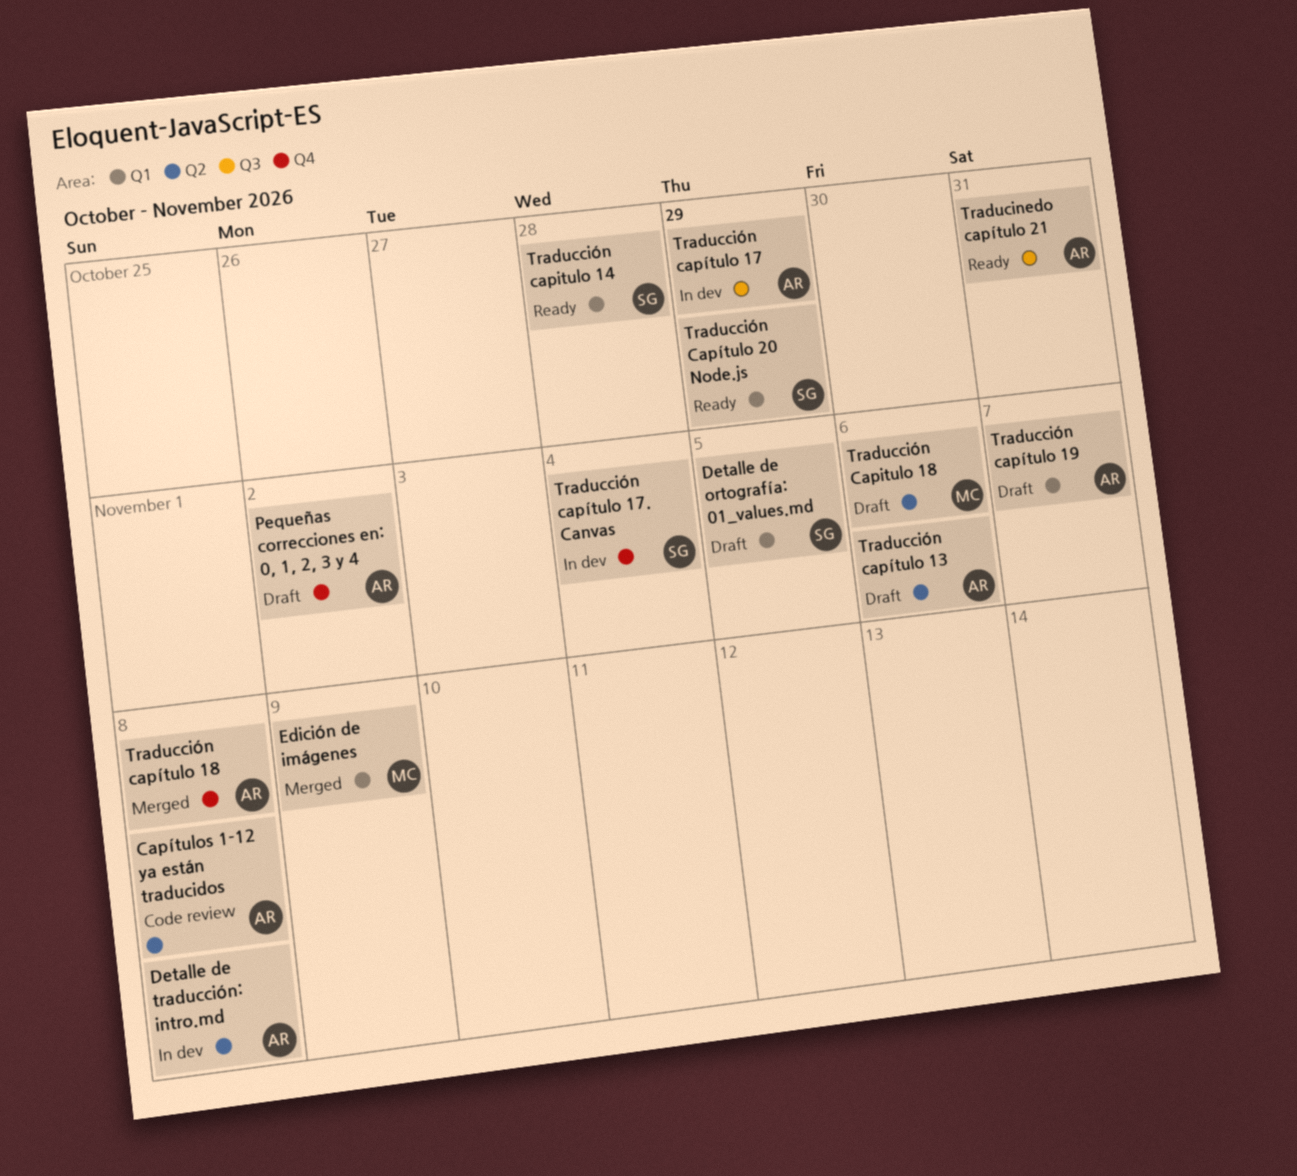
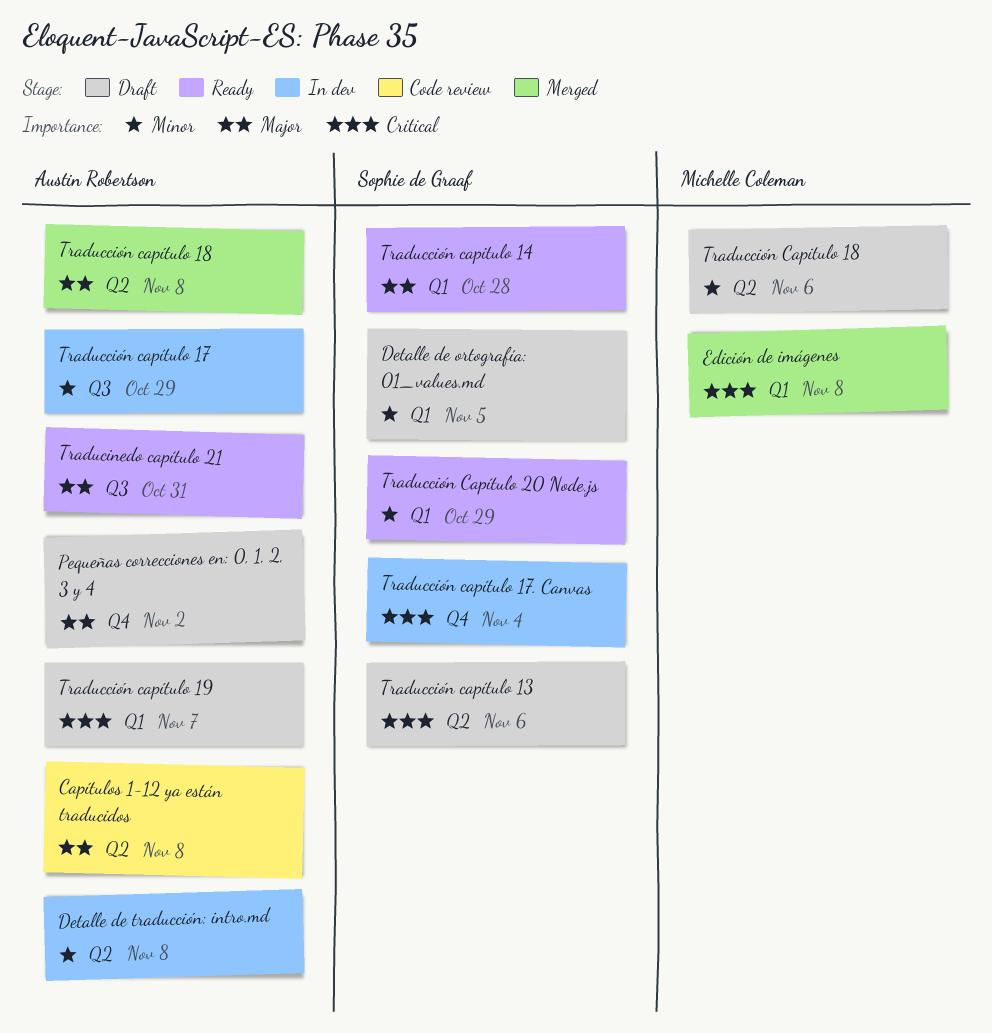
Edición de imágenes, due: Nov 9 -> Nov 8
Traducción capítulo 13, owner: Austin Robertson -> Sophie de Graaf
Traducción capítulo 18, label: Q4 -> Q2

